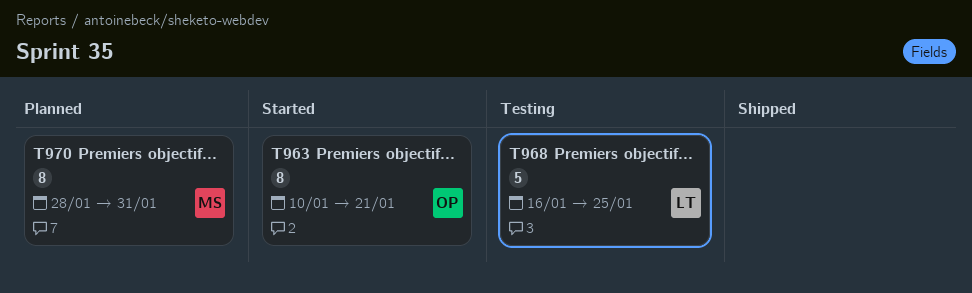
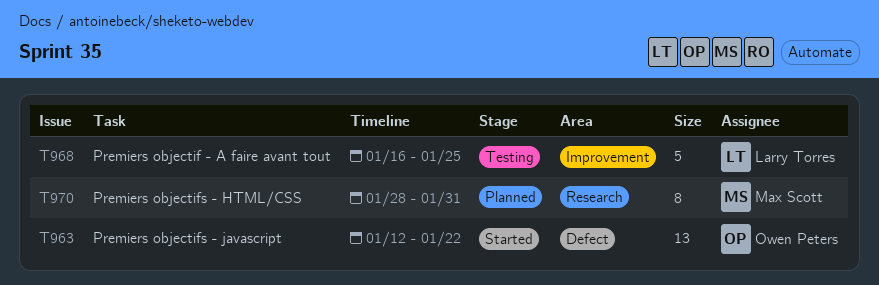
T963, estimate: 8 -> 13
T963, start: Jan 10 -> Jan 12
T963, due: Jan 21 -> Jan 22

